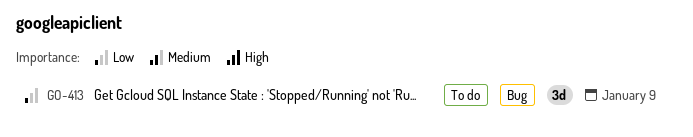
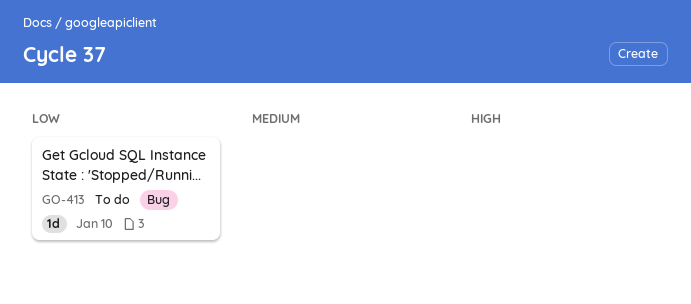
GO-413, estimate: 3d -> 1d
GO-413, due: Jan 9 -> Jan 10

